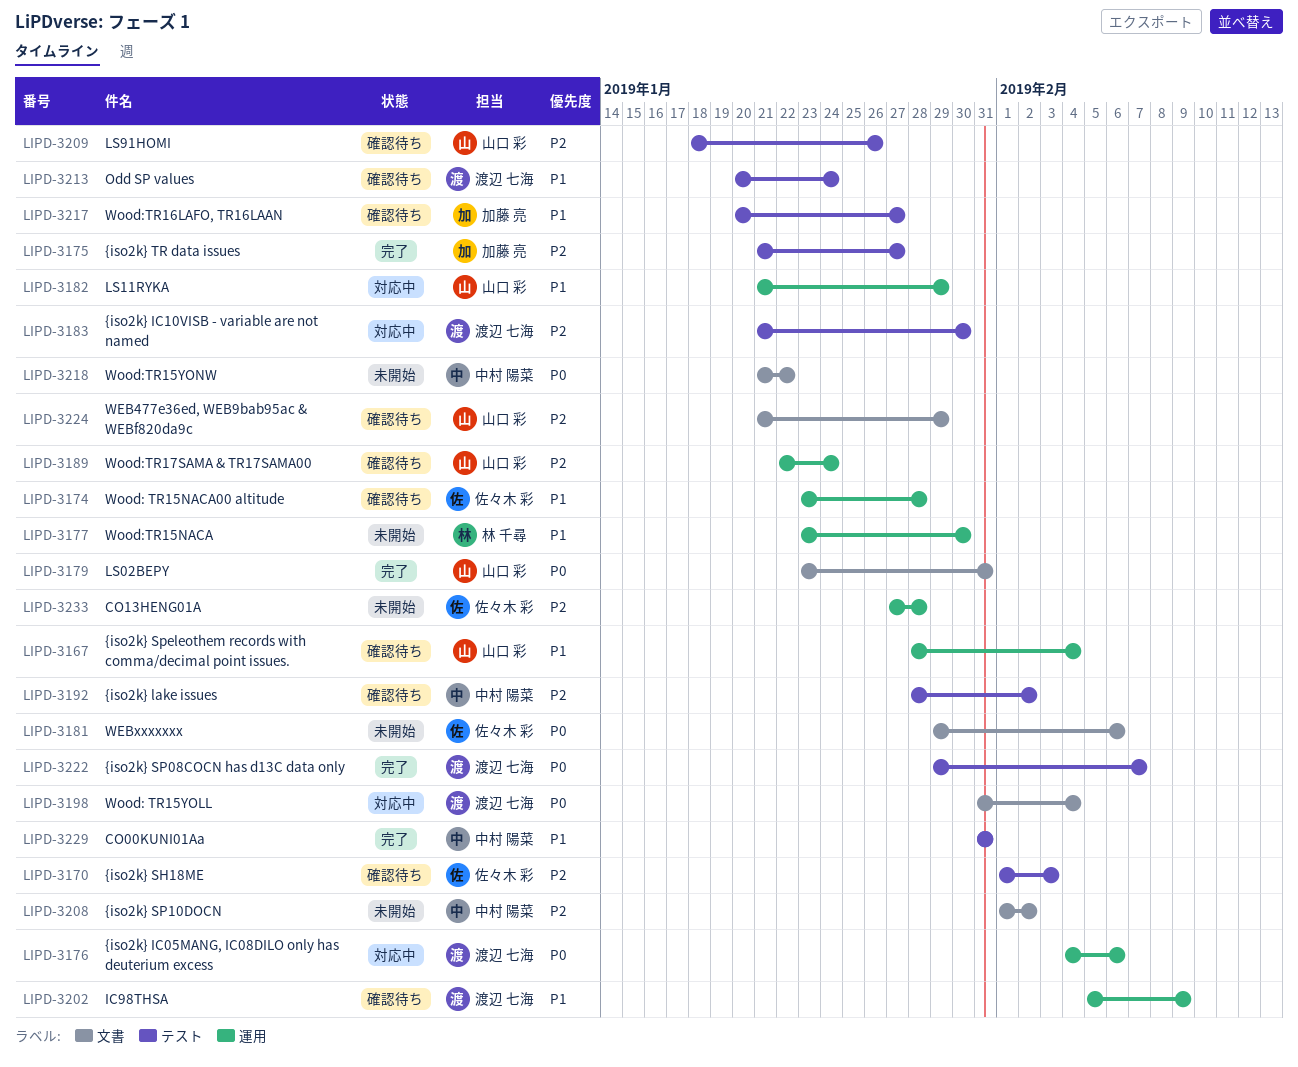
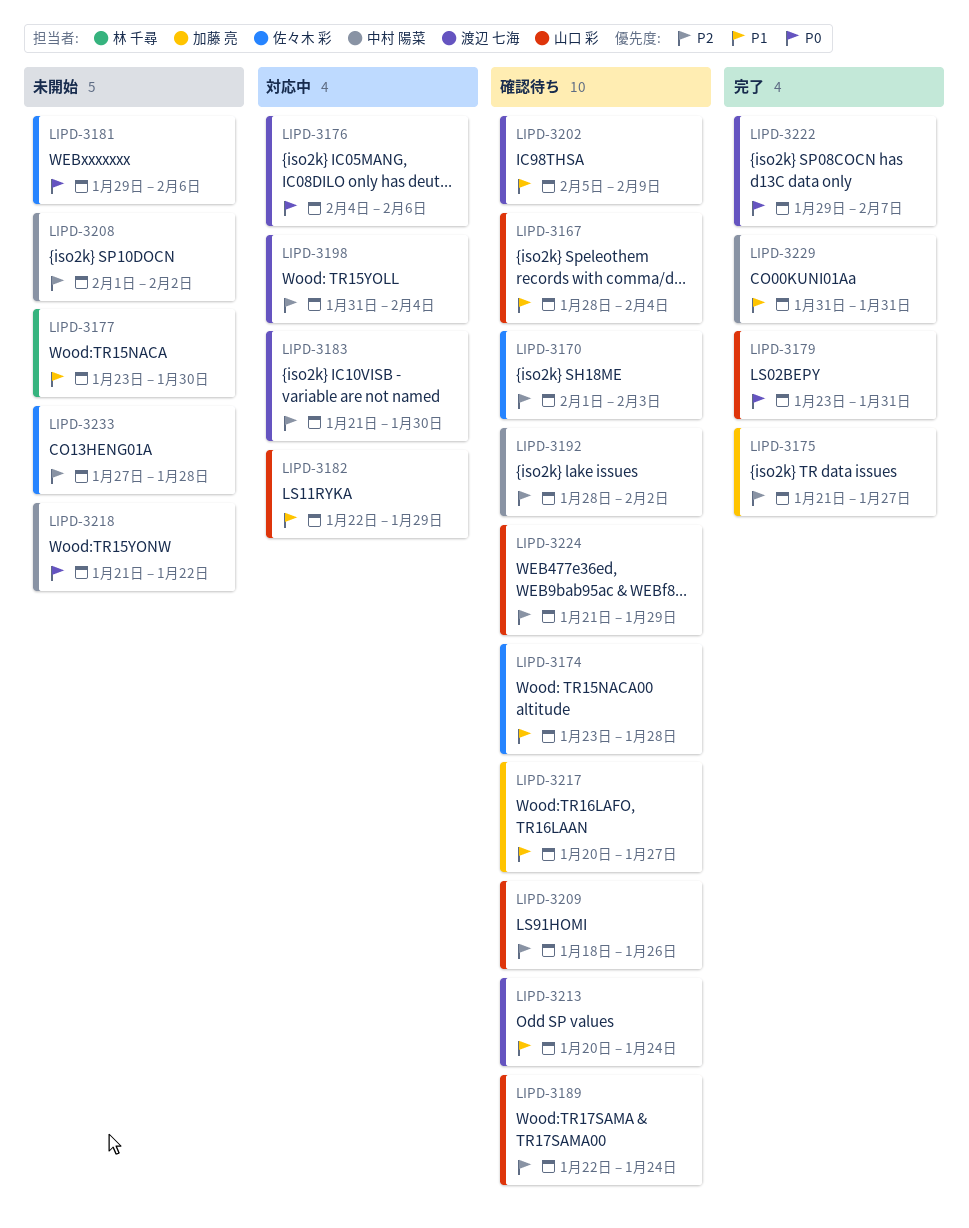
LIPD-3182, start: Jan 21 -> Jan 22
LIPD-3198, priority: P0 -> P2

